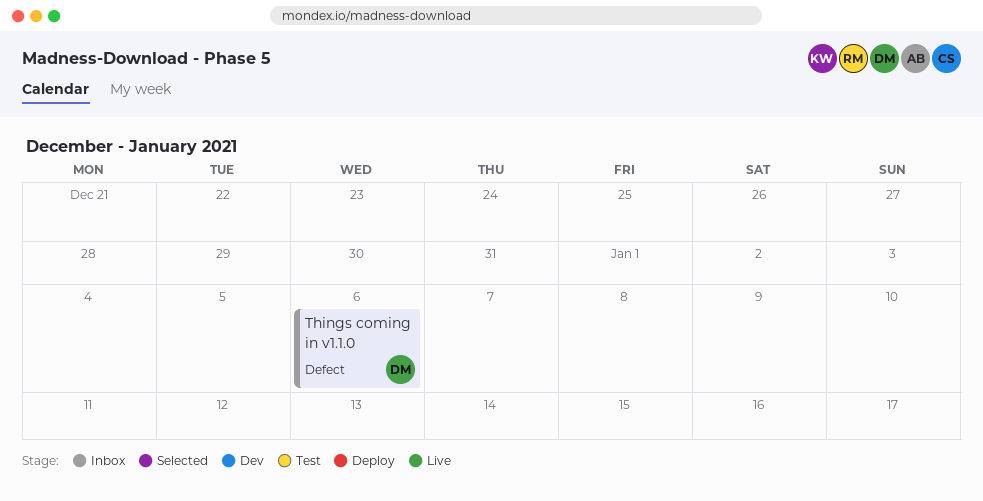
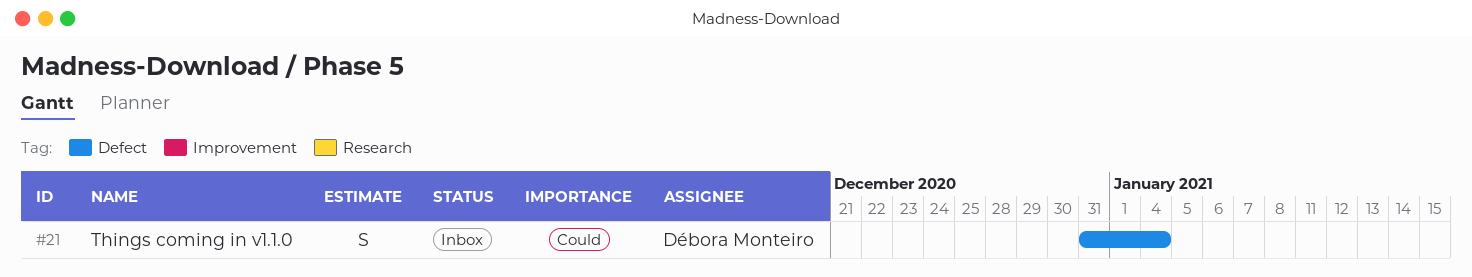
Things coming in v1.1.0, due: Jan 6 -> Jan 4

